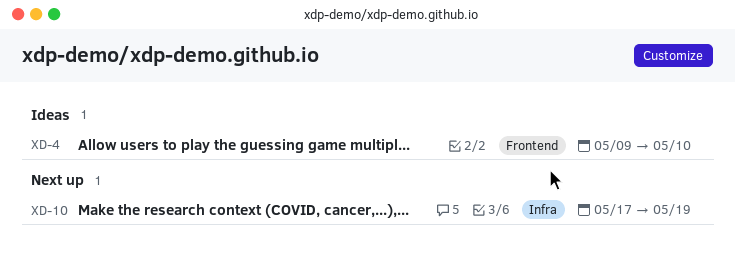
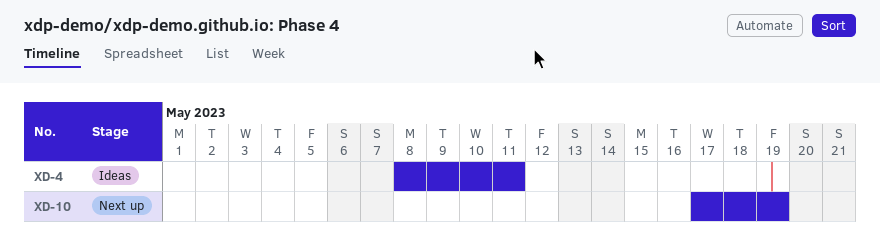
XD-4, start: May 9 -> May 8
XD-4, due: May 10 -> May 11

